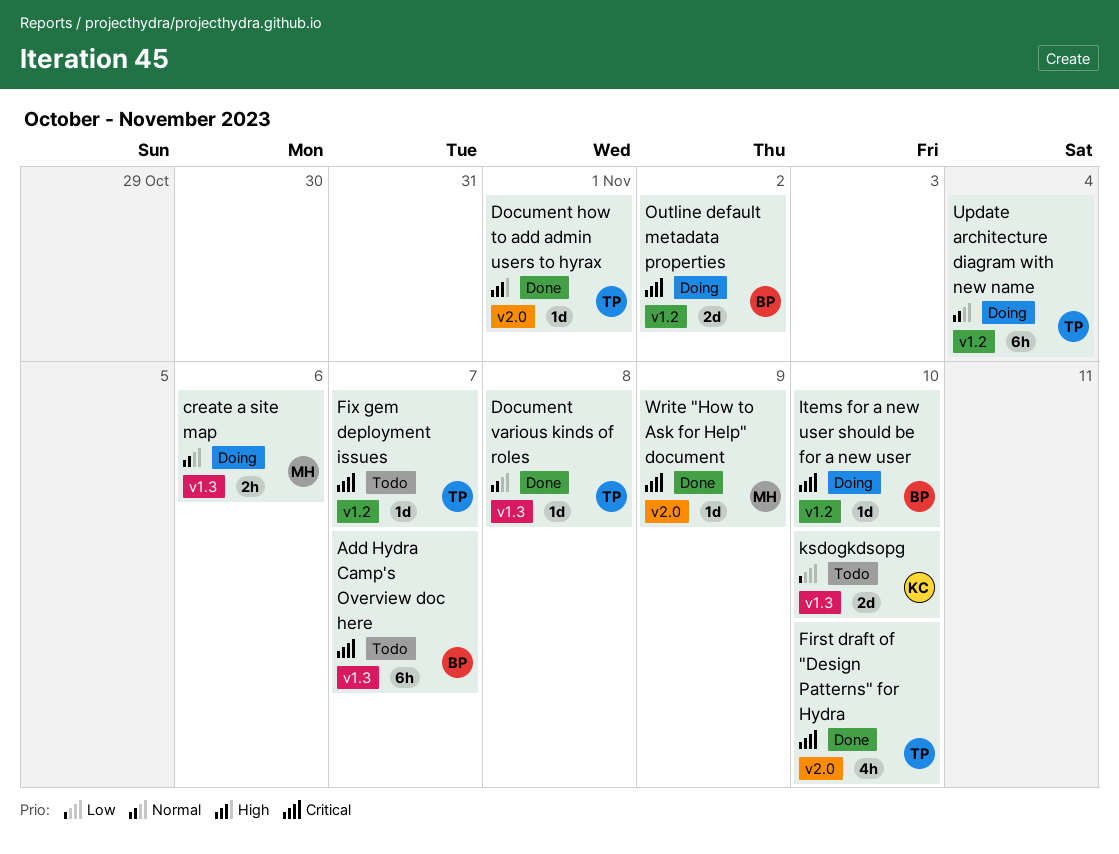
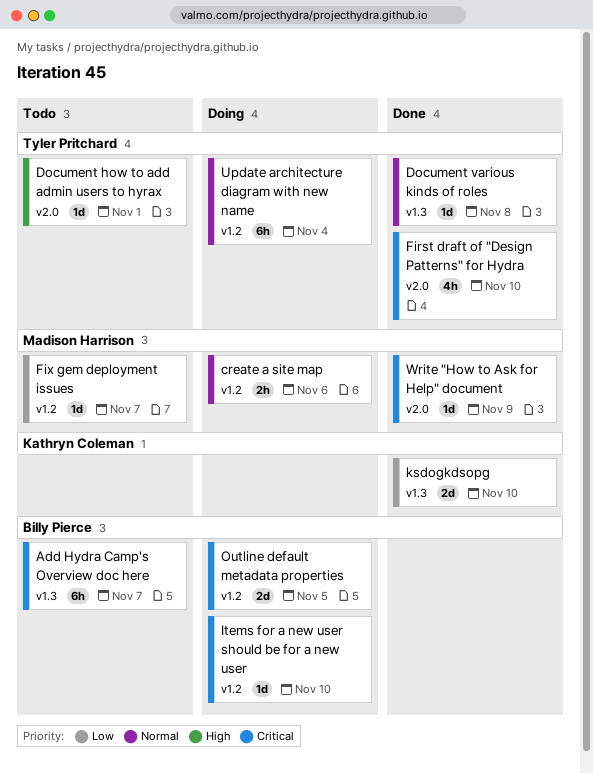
create a site map, label: v1.3 -> v1.2
Document how to add admin users to hyrax, status: Done -> Todo
Fix gem deployment issues, owner: Tyler Pritchard -> Madison Harrison
Fix gem deployment issues, priority: Critical -> Low
ksdogkdsopg, status: Todo -> Done
Outline default metadata properties, due: Nov 2 -> Nov 5

